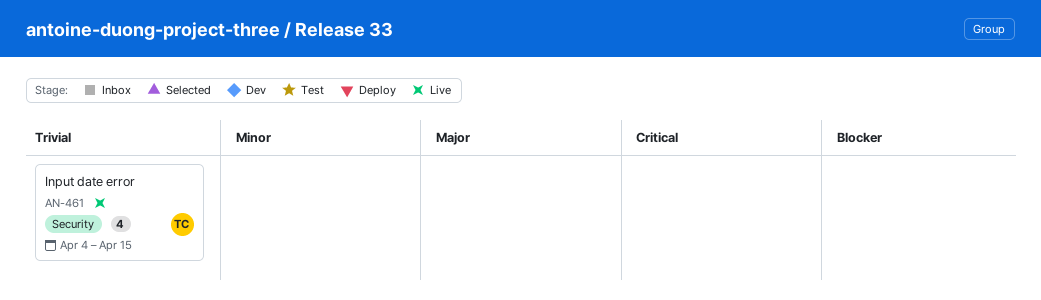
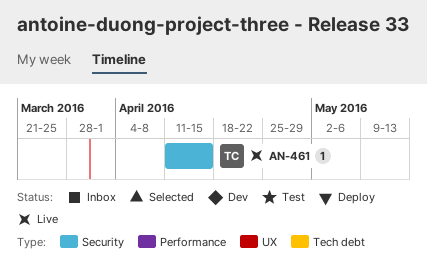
AN-461, estimate: 4 -> 1
AN-461, start: Apr 4 -> Apr 11

